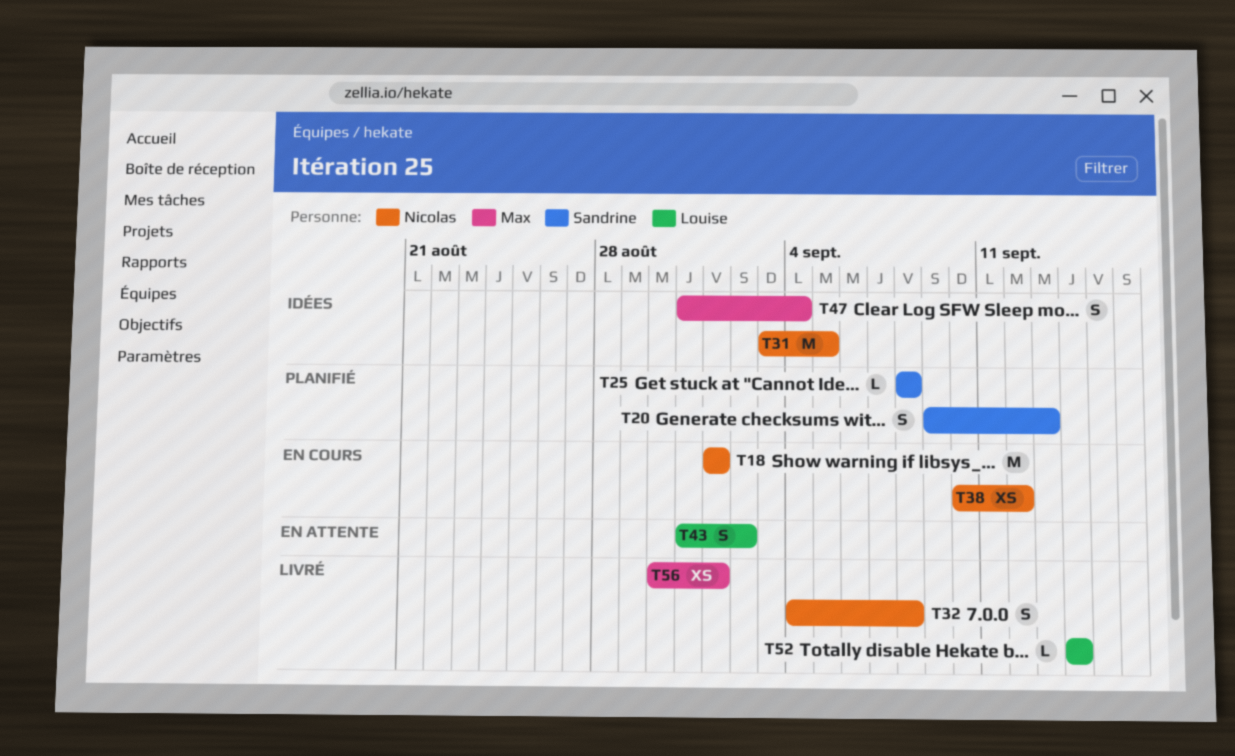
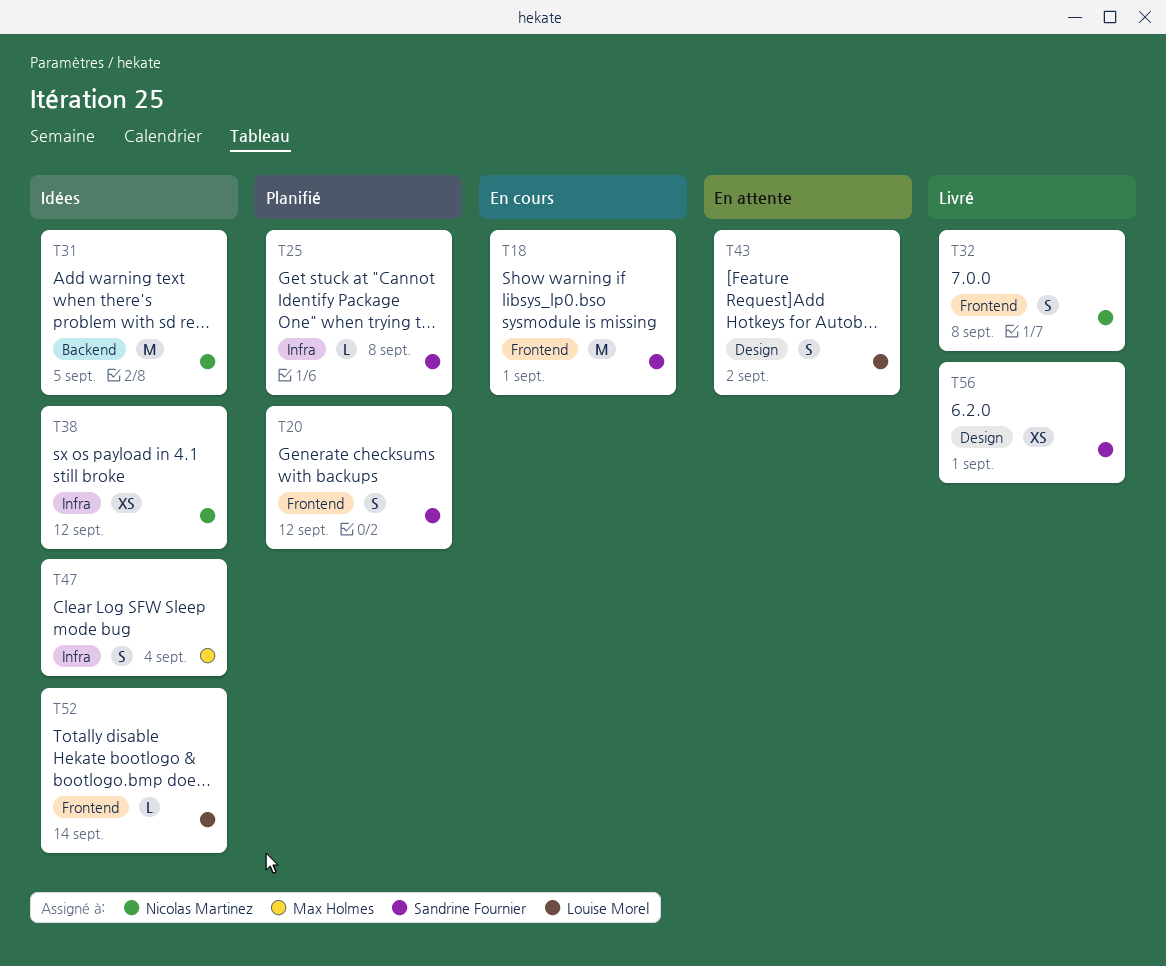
T18, owner: Nicolas Martinez -> Sandrine Fournier
T20, due: Sep 13 -> Sep 12
T38, status: En cours -> Idées
T52, status: Livré -> Idées
T56, owner: Max Holmes -> Sandrine Fournier

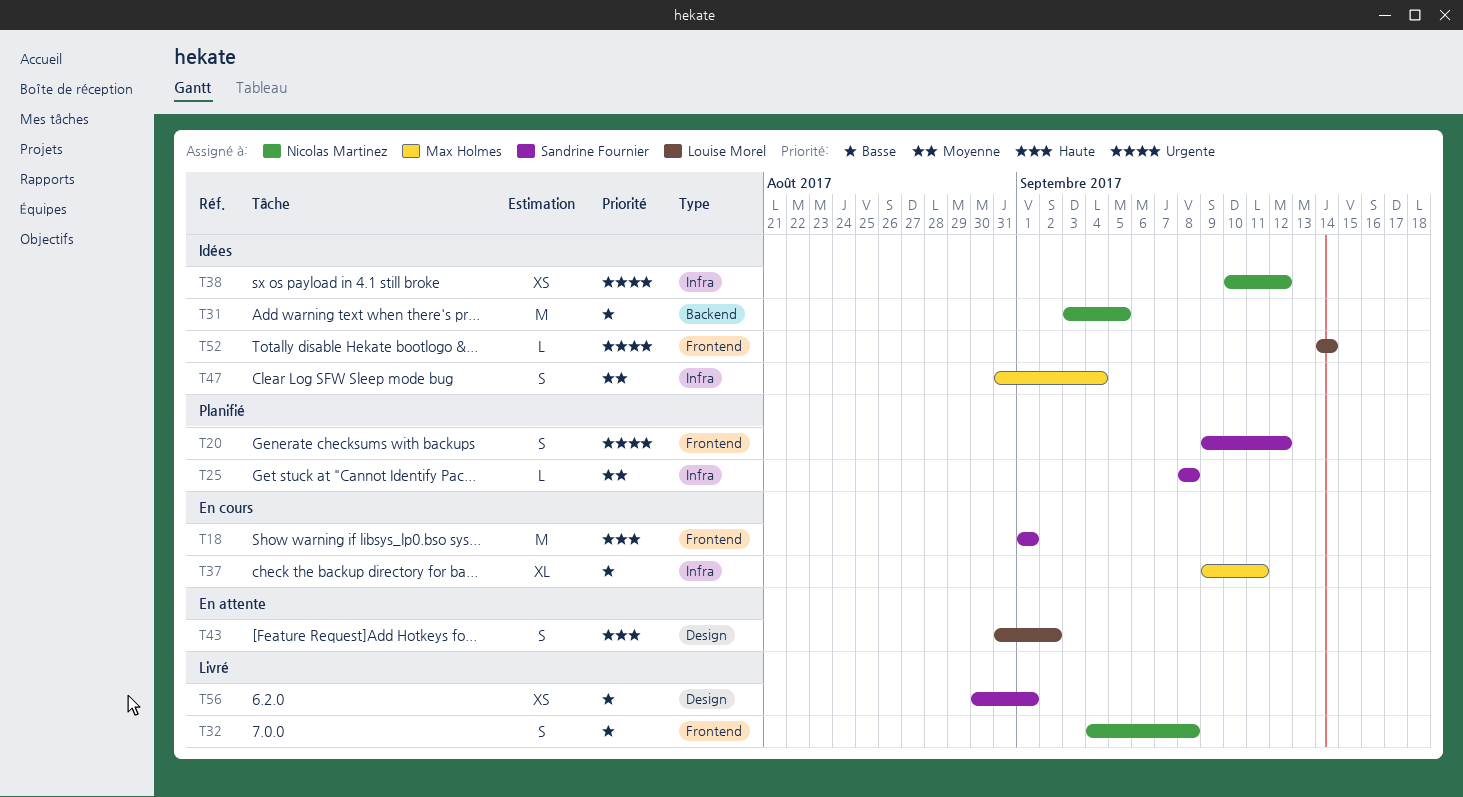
T37: none -> present

